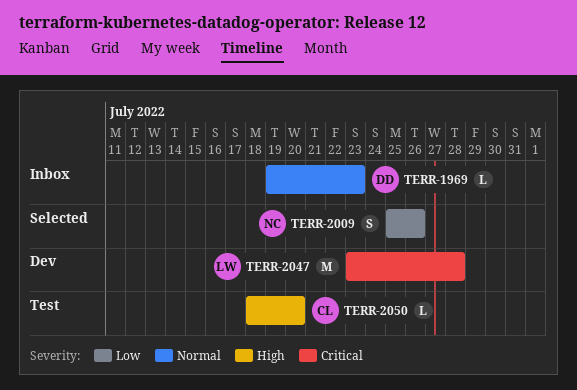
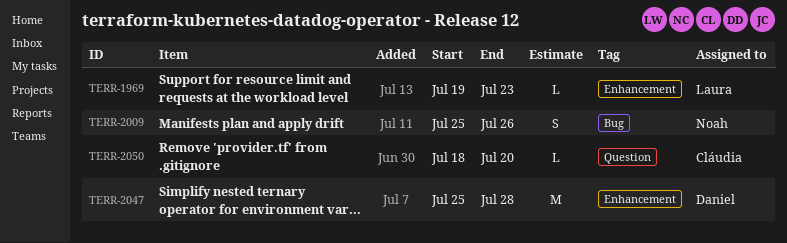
TERR-1969, owner: Daniel -> Laura
TERR-2047, owner: Laura -> Daniel
TERR-2047, start: Jul 23 -> Jul 25

